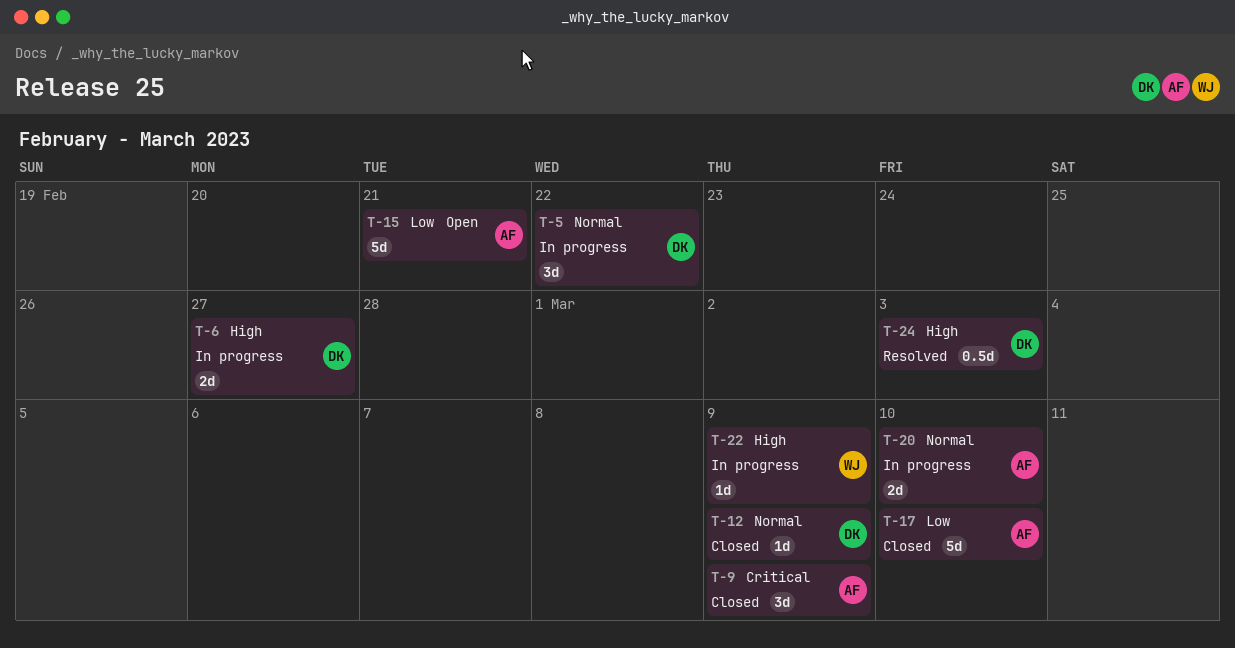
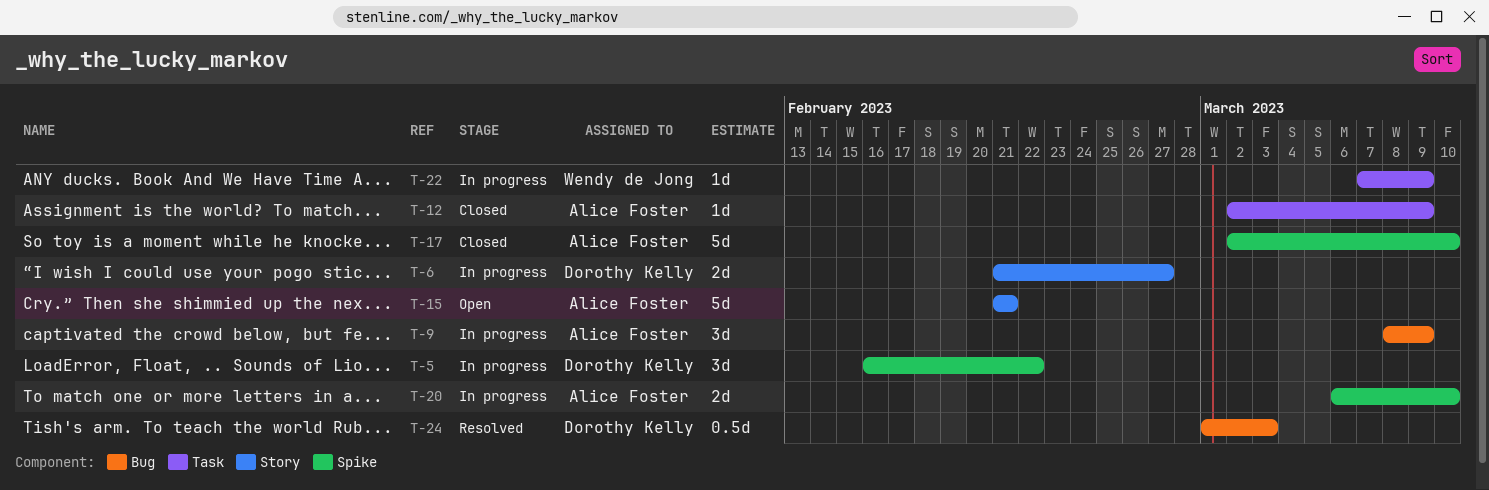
T-9, status: Closed -> In progress
T-12, owner: Dorothy Kelly -> Alice Foster

